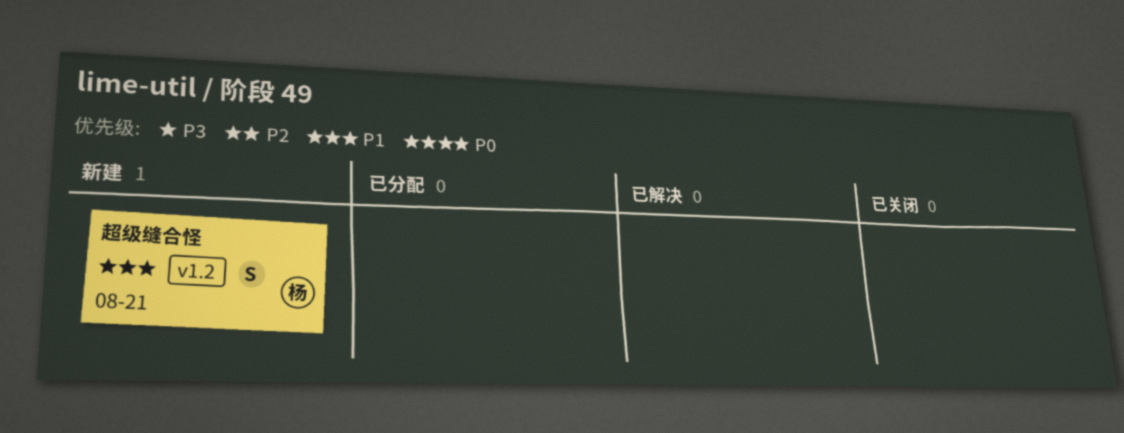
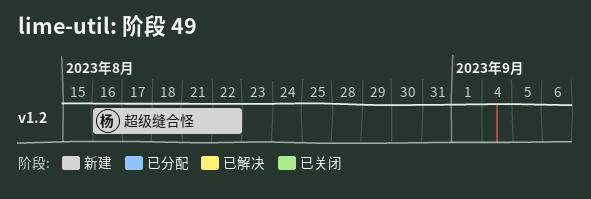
超级缝合怪, due: Aug 21 -> Aug 22

